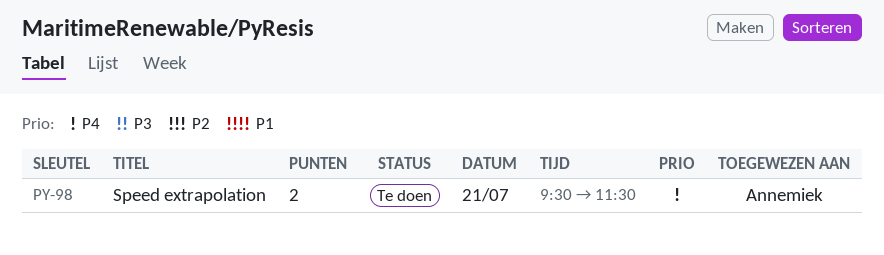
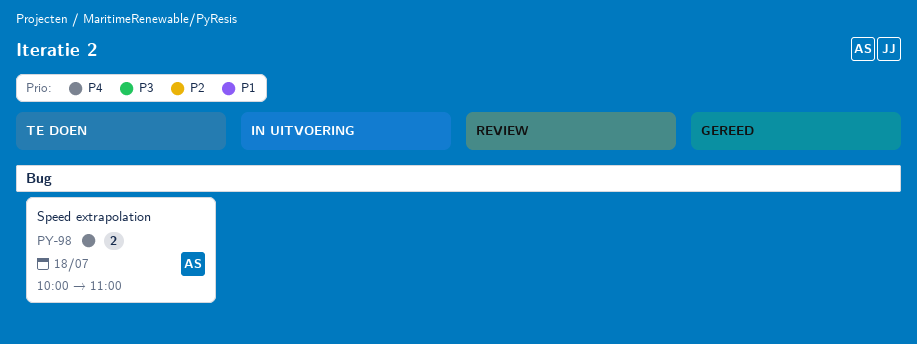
PY-98, day: Jul 21 -> Jul 18
PY-98, begins: 09:30 -> 10:00
PY-98, ends: 11:30 -> 11:00

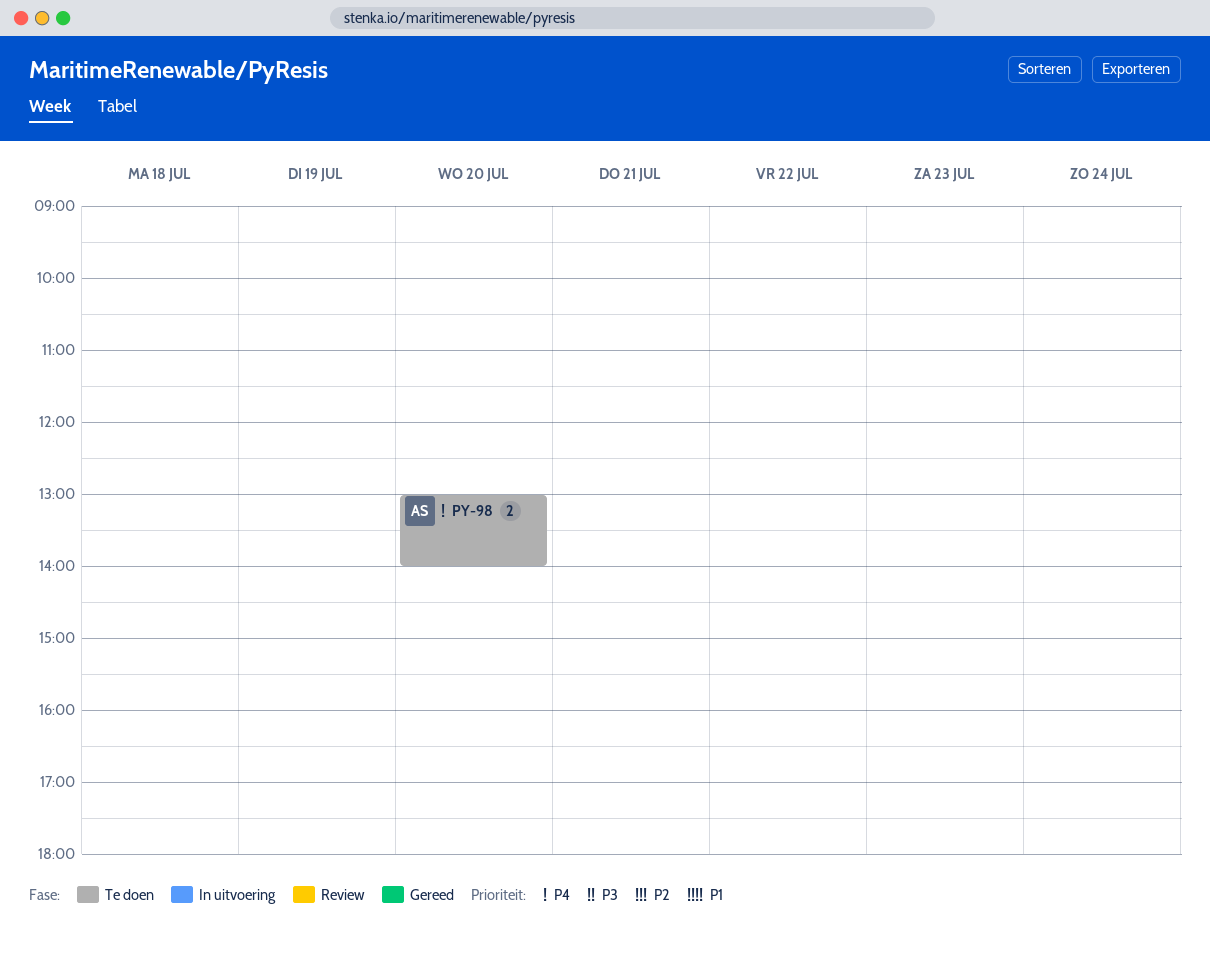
PY-98, day: Jul 18 -> Jul 20
PY-98, begins: 10:00 -> 13:00
PY-98, ends: 11:00 -> 14:00

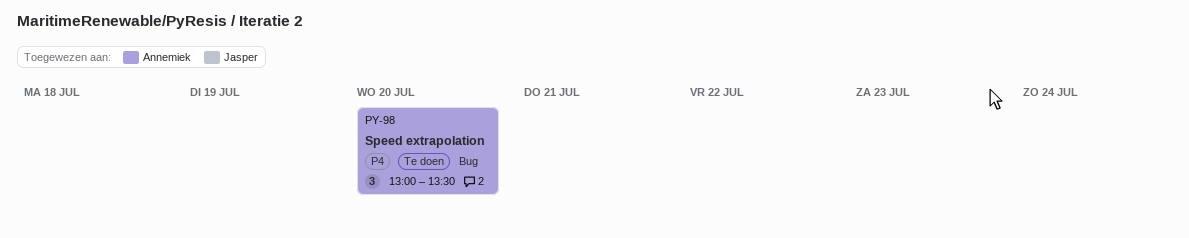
PY-98, estimate: 2 -> 3
PY-98, ends: 14:00 -> 13:30

